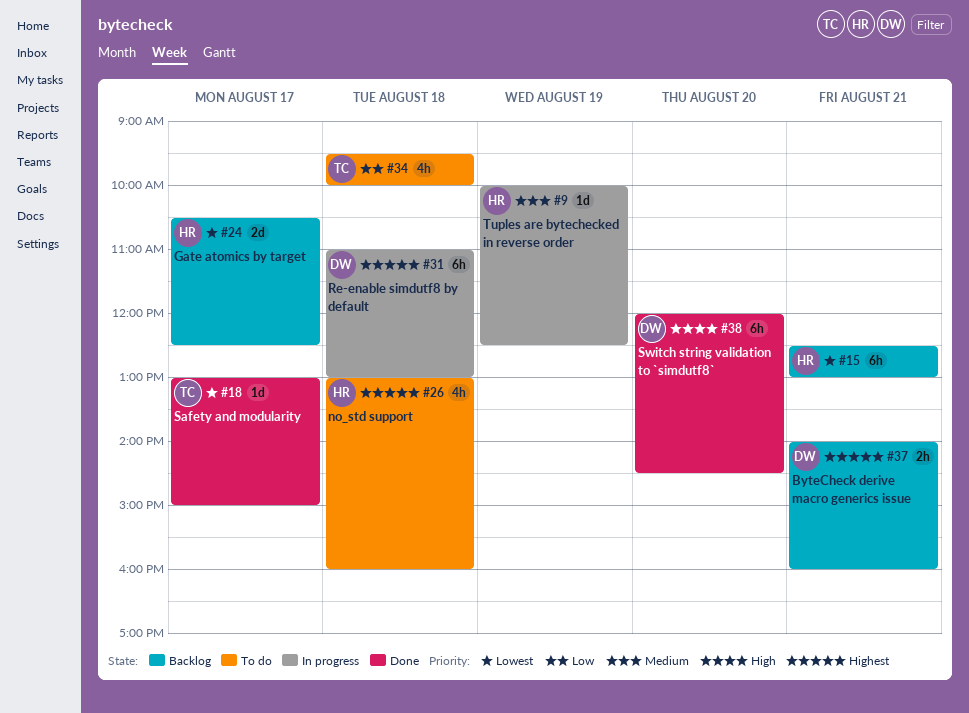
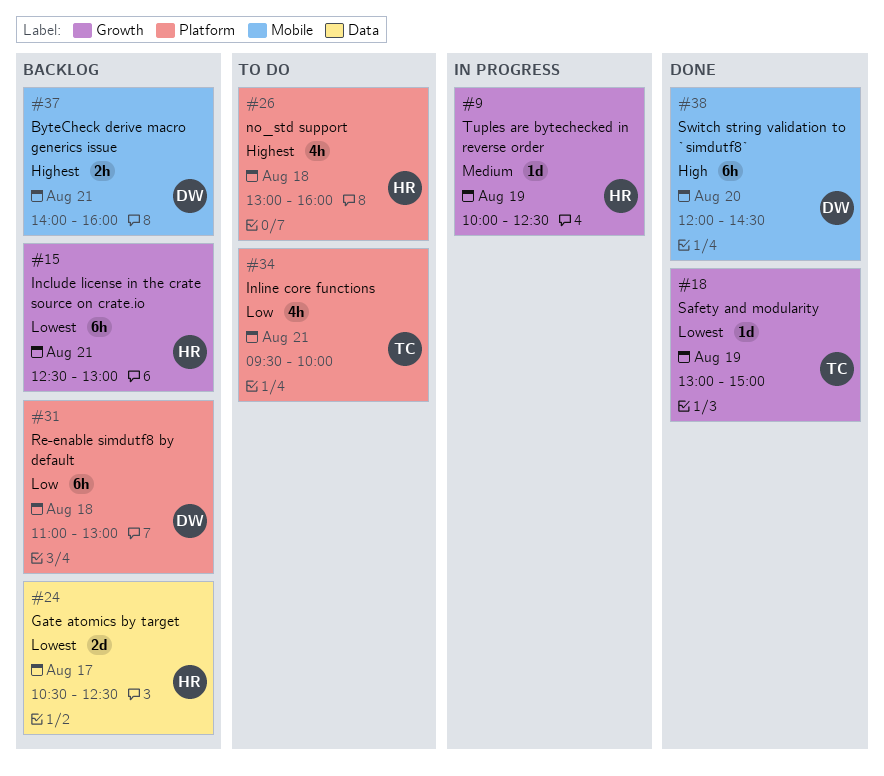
#18, day: Aug 17 -> Aug 19
#31, status: In progress -> Backlog
#31, priority: Highest -> Low
#34, day: Aug 18 -> Aug 21

